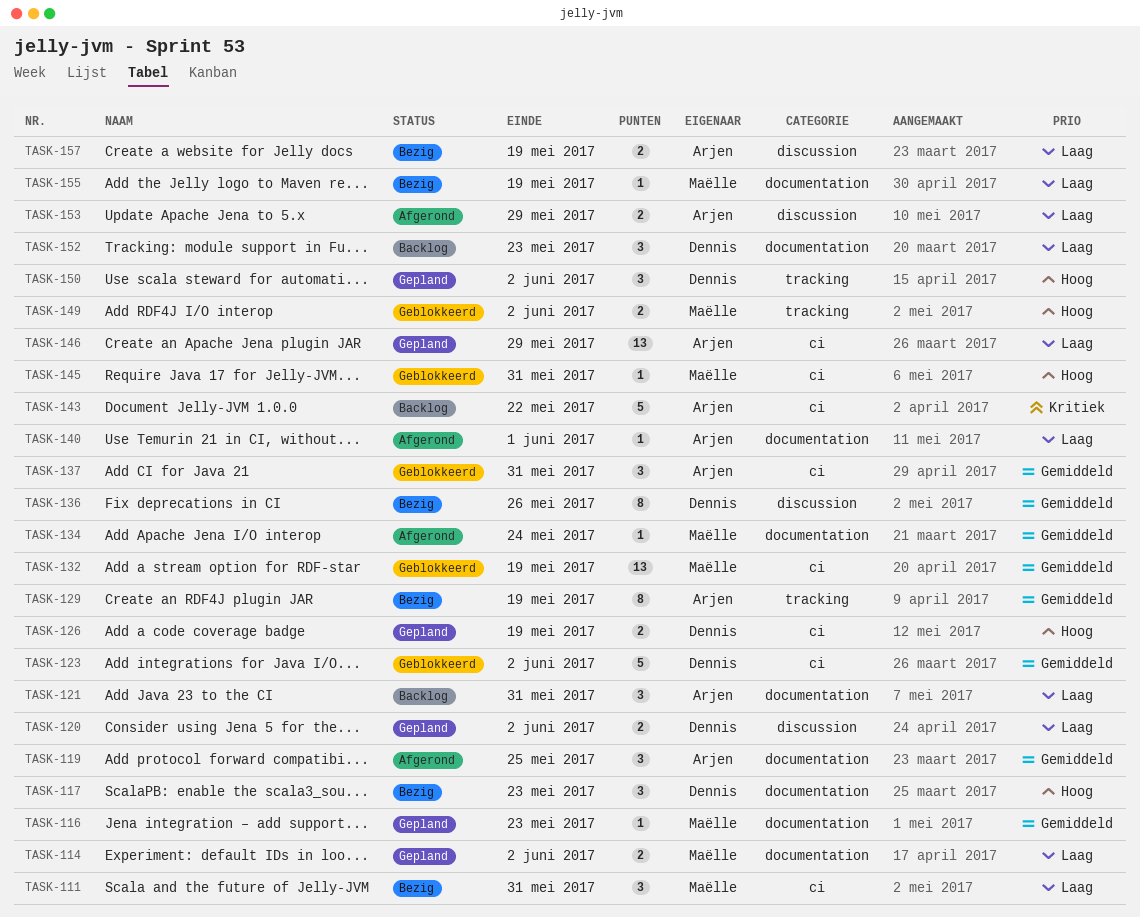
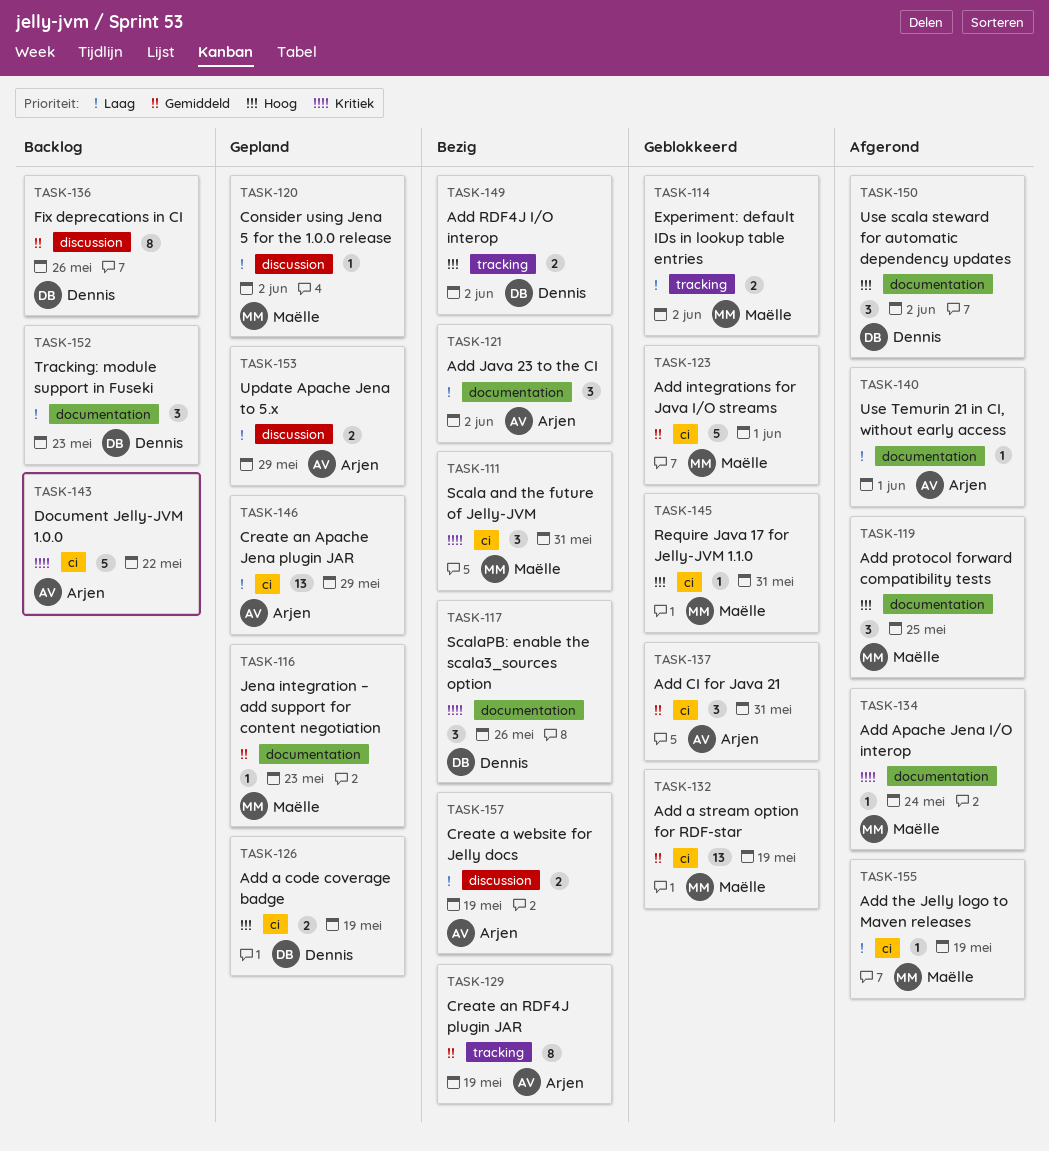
TASK-111, priority: Laag -> Kritiek
TASK-114, status: Gepland -> Geblokkeerd
TASK-114, label: documentation -> tracking
TASK-117, priority: Hoog -> Kritiek
TASK-117, due: May 23 -> May 26
TASK-119, owner: Arjen -> Maëlle
TASK-119, priority: Gemiddeld -> Hoog
TASK-120, owner: Dennis -> Maëlle
TASK-120, estimate: 2 -> 1
TASK-121, status: Backlog -> Bezig
TASK-121, due: May 31 -> Jun 2
TASK-123, owner: Dennis -> Maëlle
TASK-123, due: Jun 2 -> Jun 1
TASK-134, priority: Gemiddeld -> Kritiek
TASK-136, status: Bezig -> Backlog
TASK-149, status: Geblokkeerd -> Bezig
TASK-149, owner: Maëlle -> Dennis
TASK-150, status: Gepland -> Afgerond
TASK-150, label: tracking -> documentation
TASK-153, status: Afgerond -> Gepland
TASK-155, status: Bezig -> Afgerond
TASK-155, label: documentation -> ci

